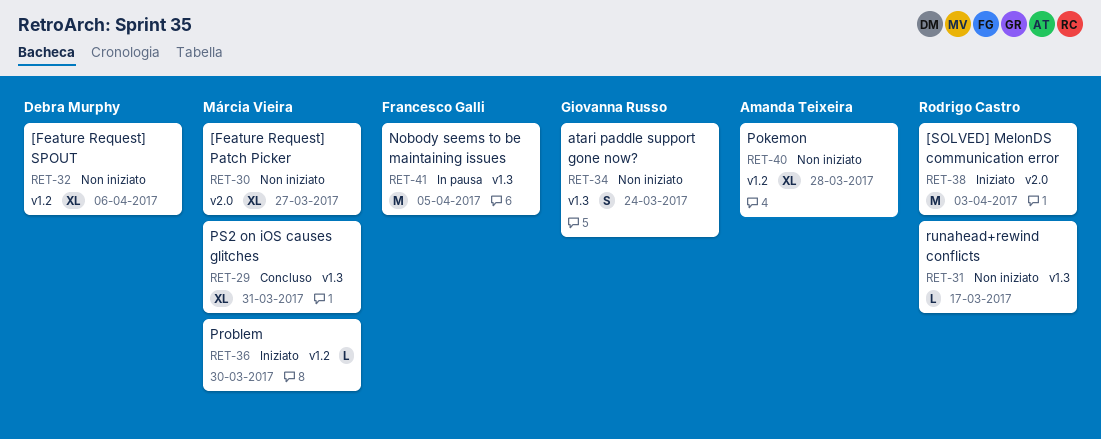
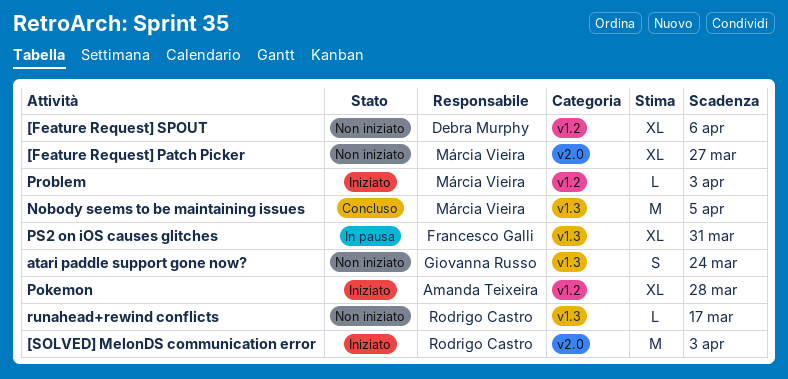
Nobody seems to be maintaining issues, status: In pausa -> Concluso
Nobody seems to be maintaining issues, owner: Francesco Galli -> Márcia Vieira
Pokemon, status: Non iniziato -> Iniziato
Problem, due: Mar 30 -> Apr 3
PS2 on iOS causes glitches, status: Concluso -> In pausa
PS2 on iOS causes glitches, owner: Márcia Vieira -> Francesco Galli

